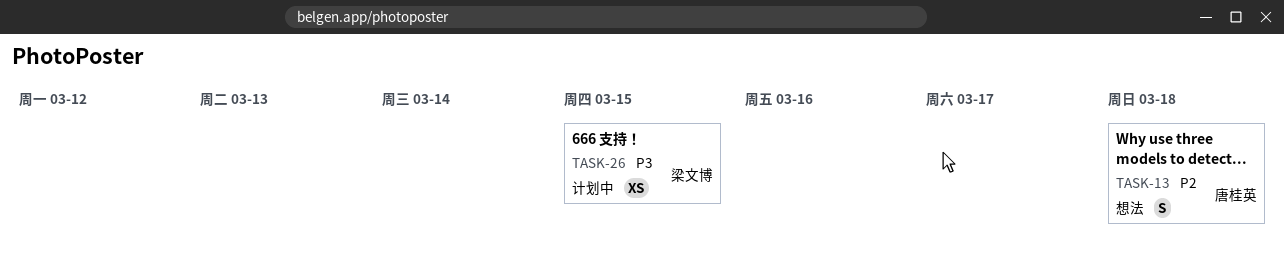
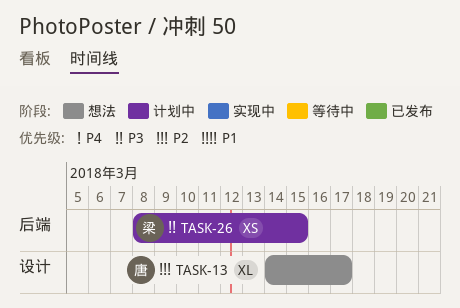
TASK-13, estimate: S -> XL
TASK-13, due: Mar 18 -> Mar 17

